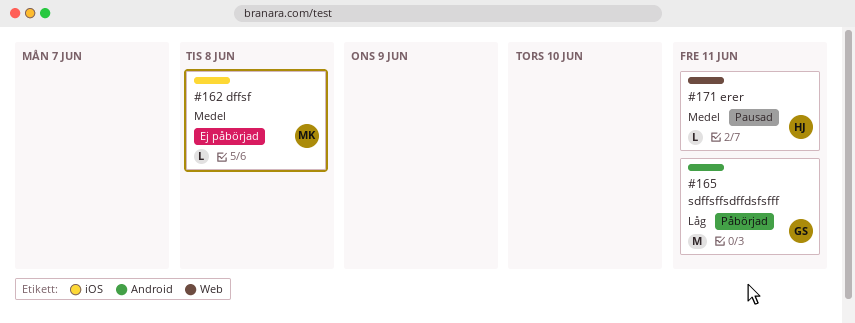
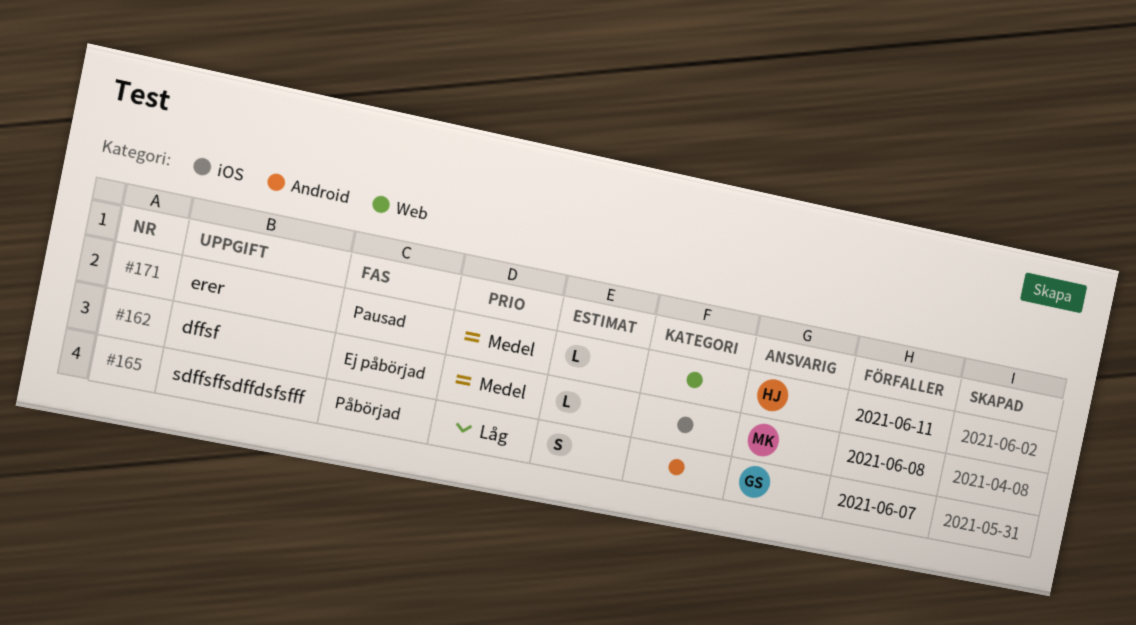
#165, estimate: M -> S
#165, due: Jun 11 -> Jun 7

